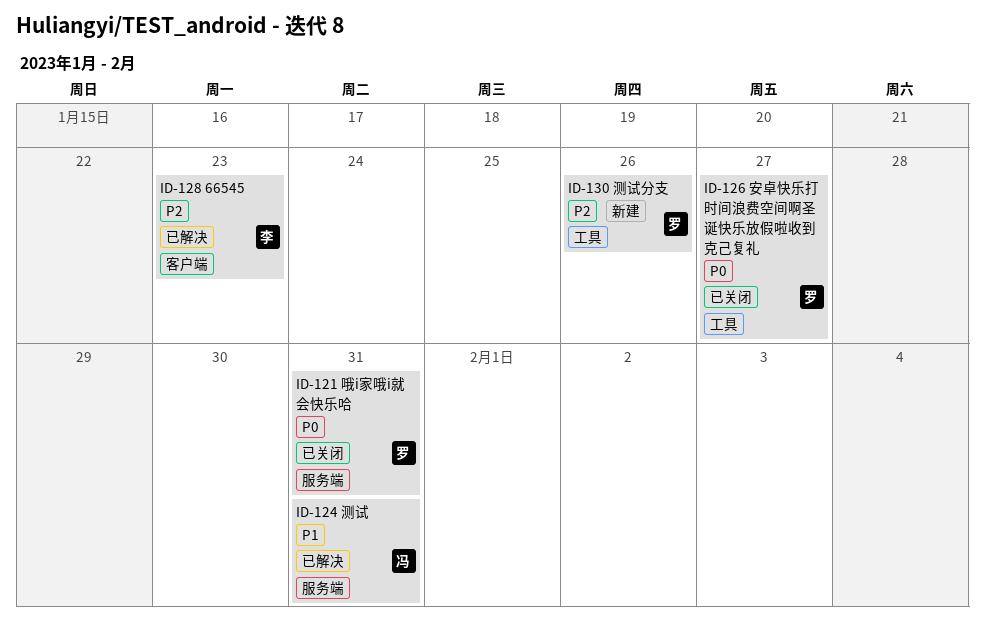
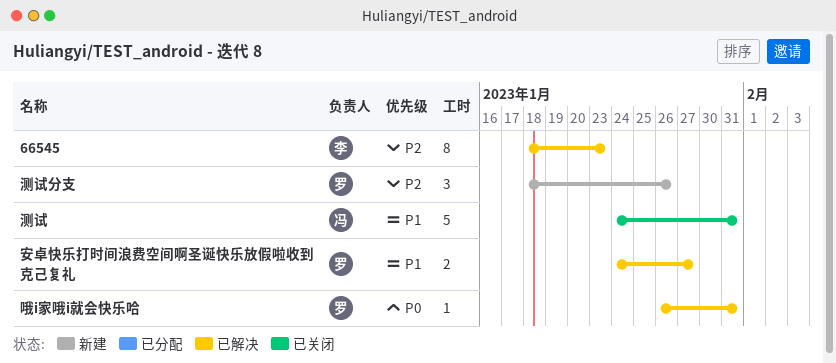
哦i家哦i就会快乐哈, status: 已关闭 -> 已解决
安卓快乐打时间浪费空间啊圣诞快乐放假啦收到克己复礼, status: 已关闭 -> 已解决
安卓快乐打时间浪费空间啊圣诞快乐放假啦收到克己复礼, priority: P0 -> P1
测试, status: 已解决 -> 已关闭

